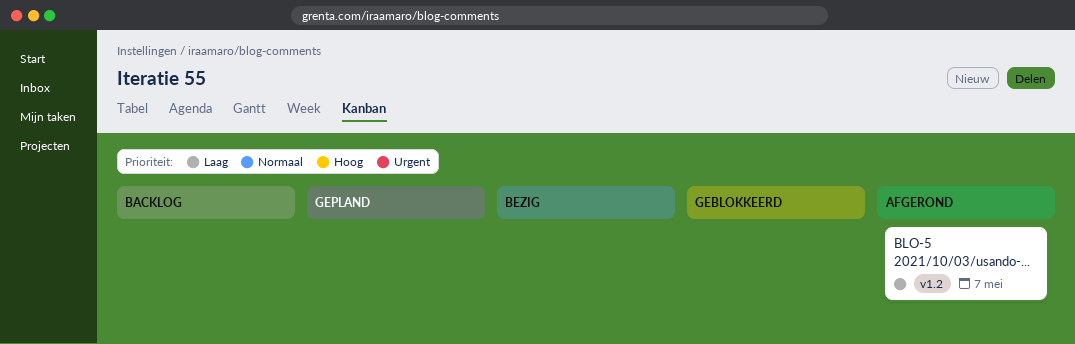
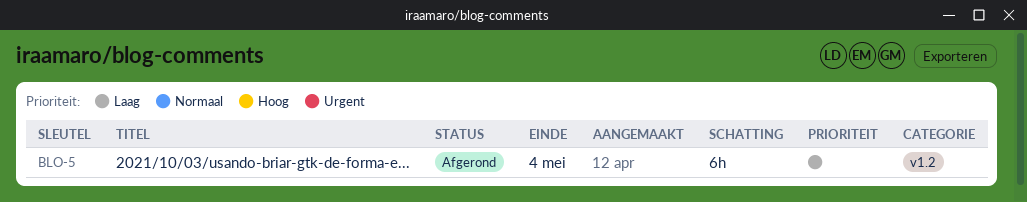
BLO-5, due: May 7 -> May 4

